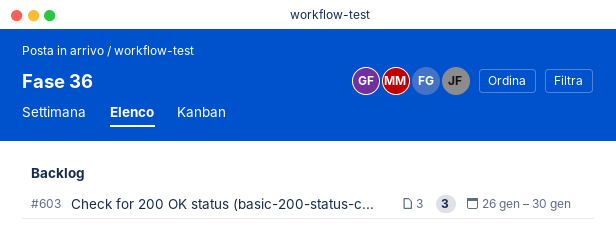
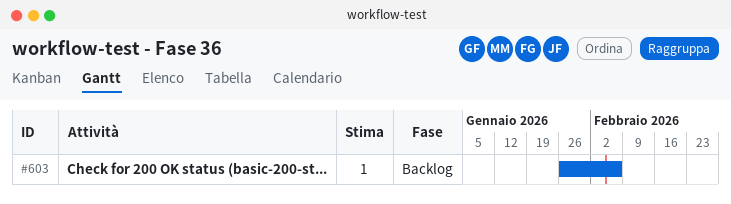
#603, estimate: 3 -> 1
#603, due: Jan 30 -> Feb 6

